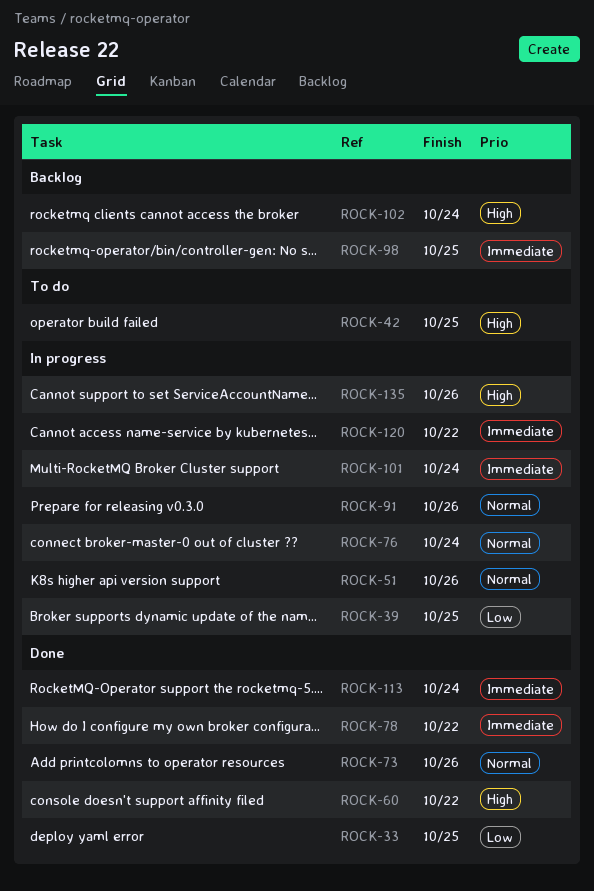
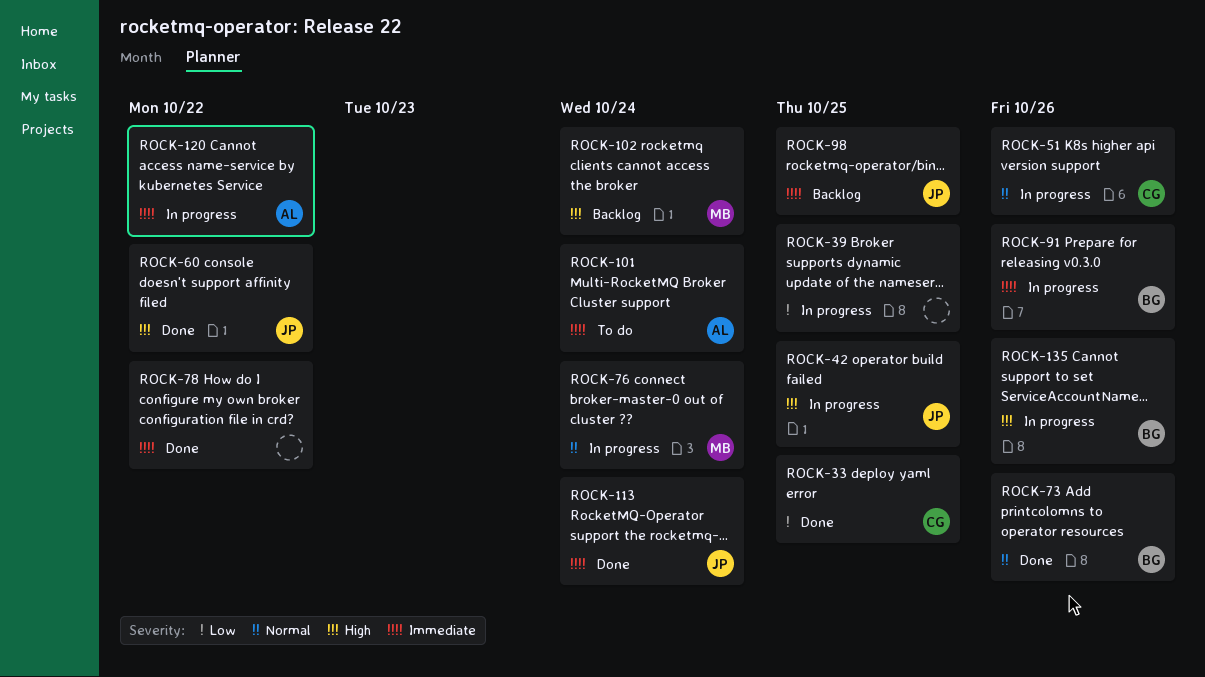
ROCK-42, status: To do -> In progress
ROCK-91, priority: Normal -> Immediate
ROCK-101, status: In progress -> To do

